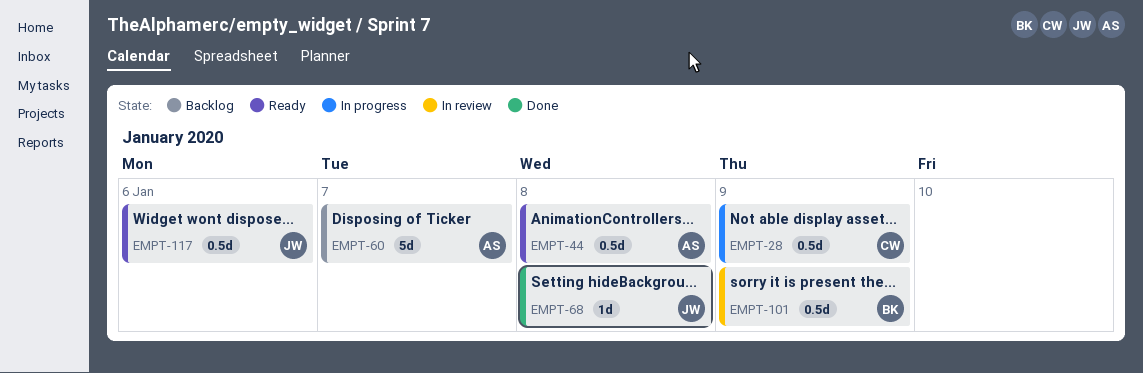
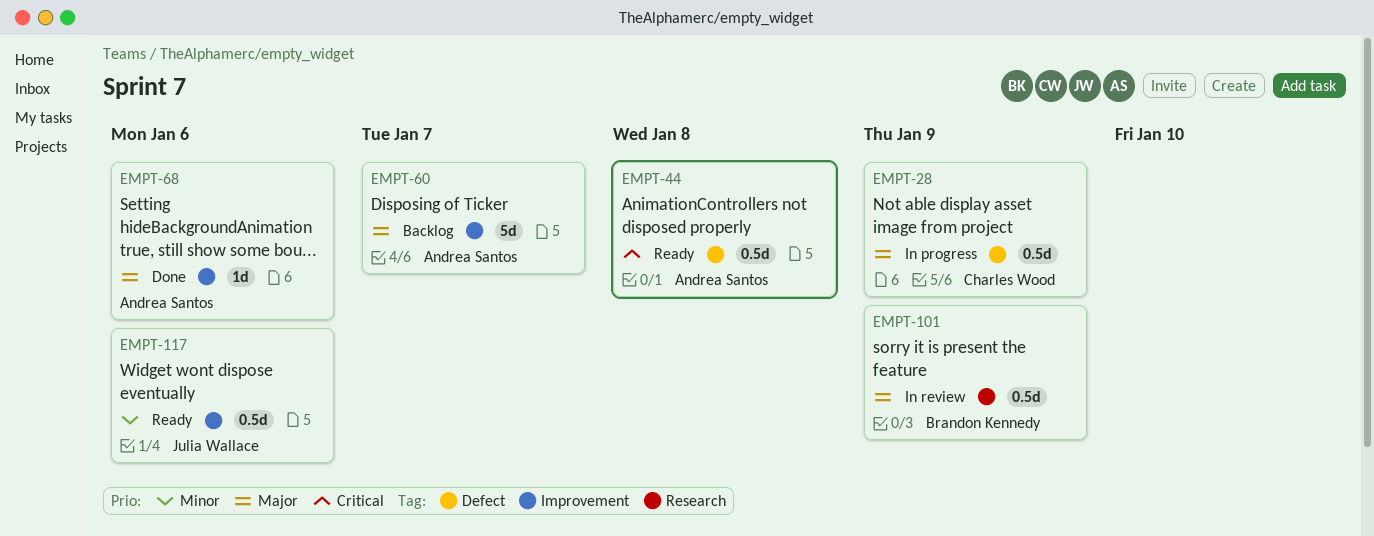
EMPT-68, owner: Julia Wallace -> Andrea Santos
EMPT-68, due: Jan 8 -> Jan 6

